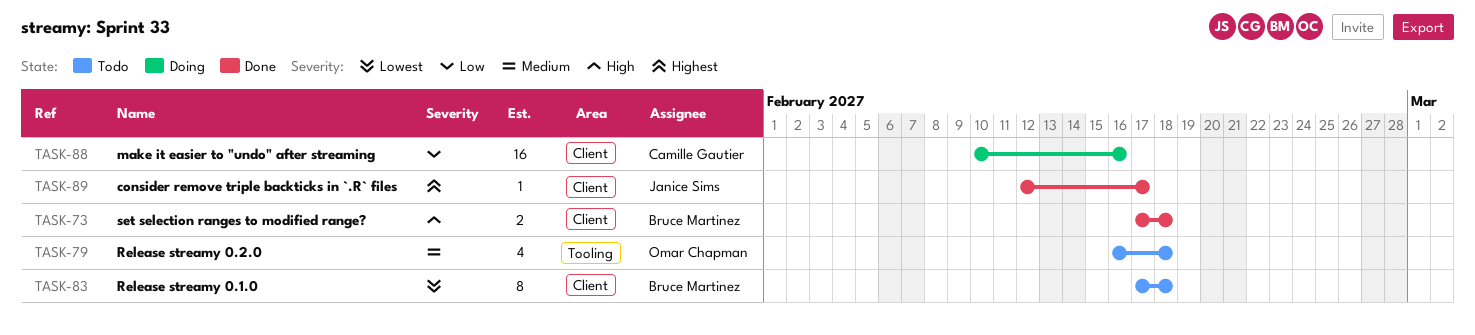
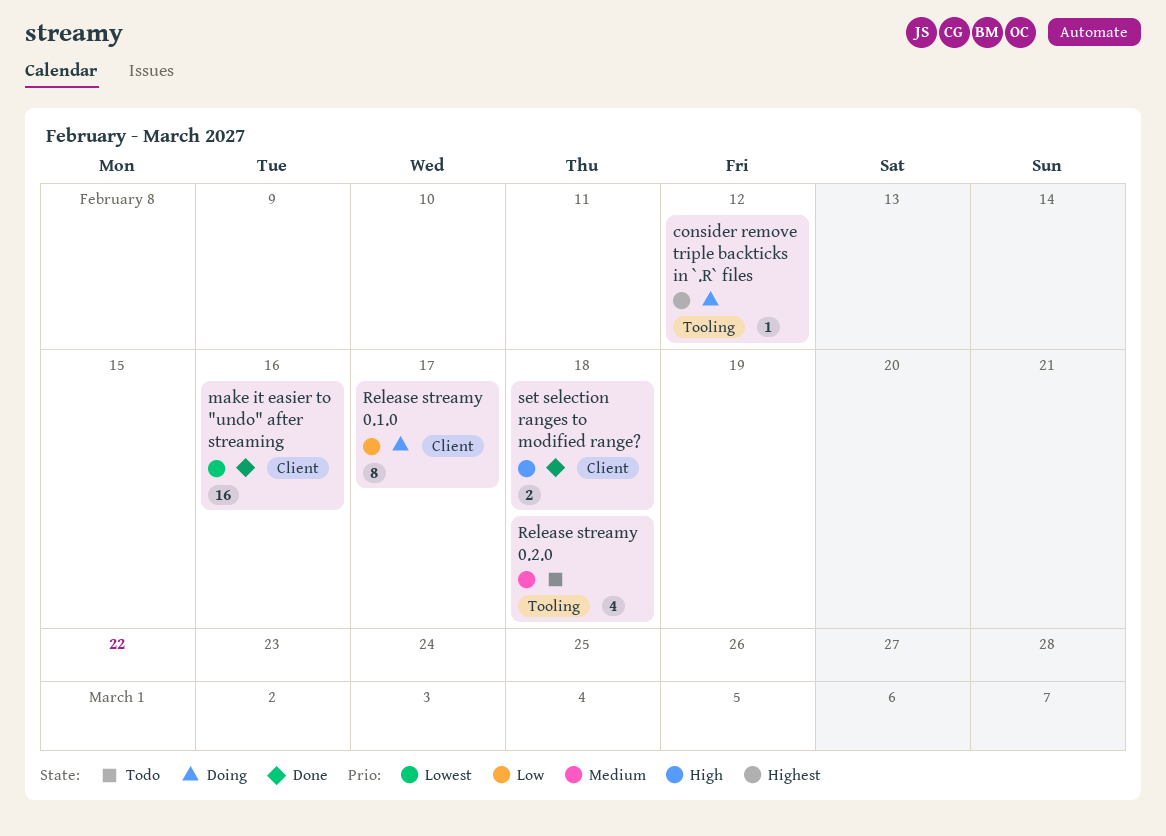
consider remove triple backticks in `.R` files, status: Done -> Doing
consider remove triple backticks in `.R` files, label: Client -> Tooling
consider remove triple backticks in `.R` files, due: Feb 17 -> Feb 12
make it easier to "undo" after streaming, status: Doing -> Done
make it easier to "undo" after streaming, priority: Low -> Lowest
Release streamy 0.1.0, status: Todo -> Doing
Release streamy 0.1.0, priority: Lowest -> Low
Release streamy 0.1.0, due: Feb 18 -> Feb 17

